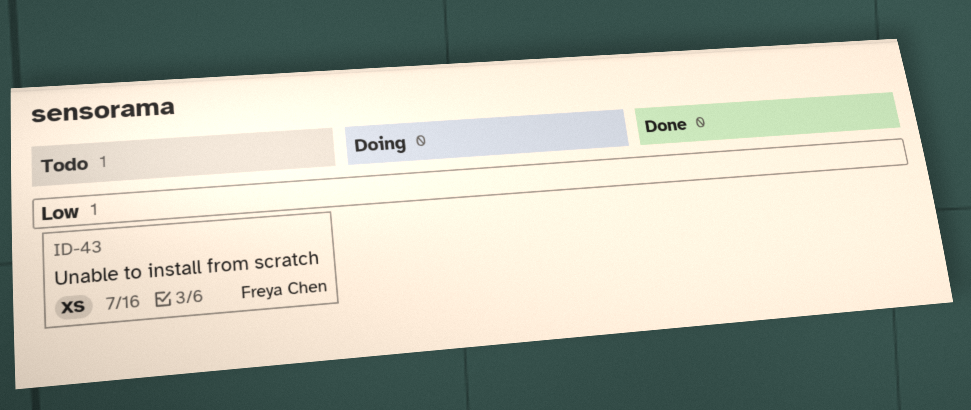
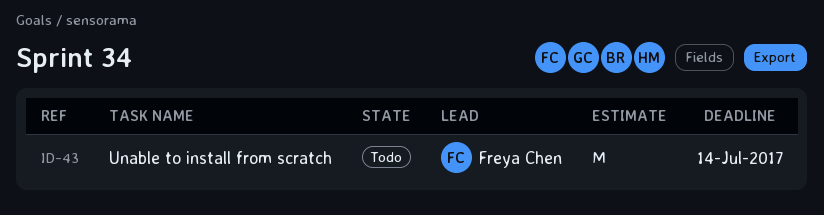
ID-43, estimate: XS -> M
ID-43, due: Jul 16 -> Jul 14

